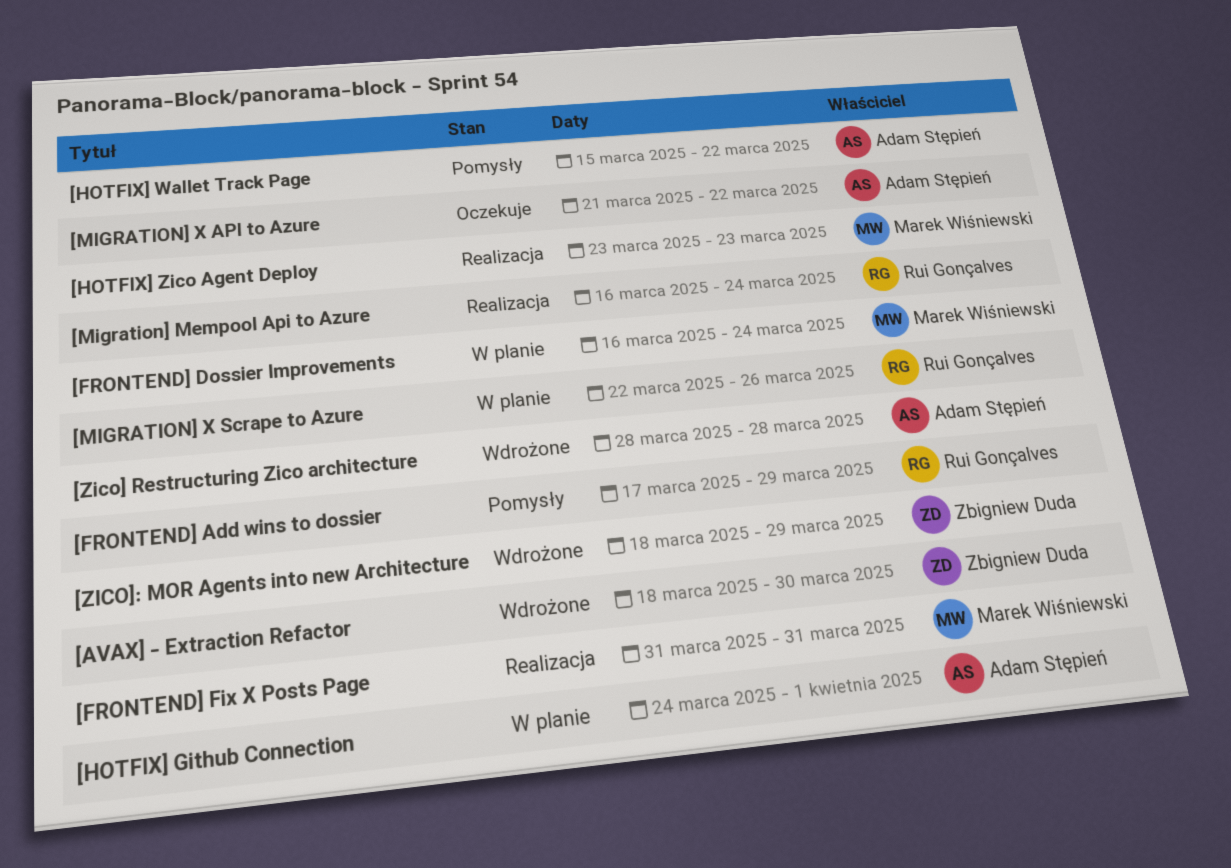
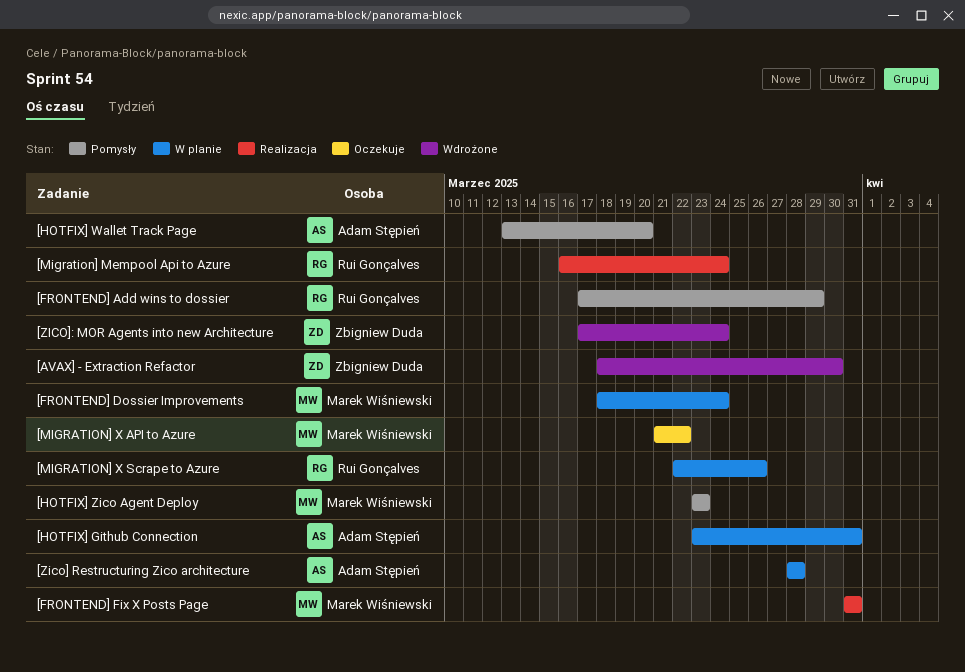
[FRONTEND] Dossier Improvements, start: Mar 16 -> Mar 18
[HOTFIX] Github Connection, start: Mar 24 -> Mar 23
[HOTFIX] Github Connection, due: Apr 1 -> Mar 31
[HOTFIX] Wallet Track Page, start: Mar 15 -> Mar 13
[HOTFIX] Wallet Track Page, due: Mar 22 -> Mar 20
[HOTFIX] Zico Agent Deploy, status: Realizacja -> Pomysły
[MIGRATION] X API to Azure, owner: Adam Stępień -> Marek Wiśniewski
[Zico] Restructuring Zico architecture, status: Wdrożone -> W planie
[ZICO]: MOR Agents into new Architecture, start: Mar 18 -> Mar 17
[ZICO]: MOR Agents into new Architecture, due: Mar 29 -> Mar 24

